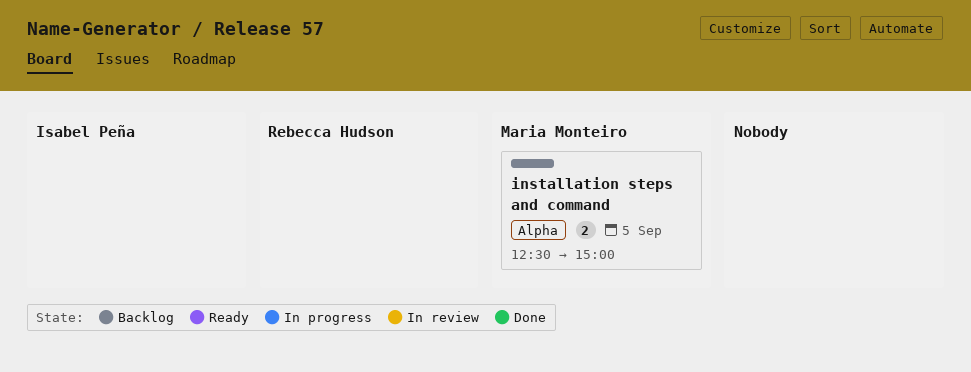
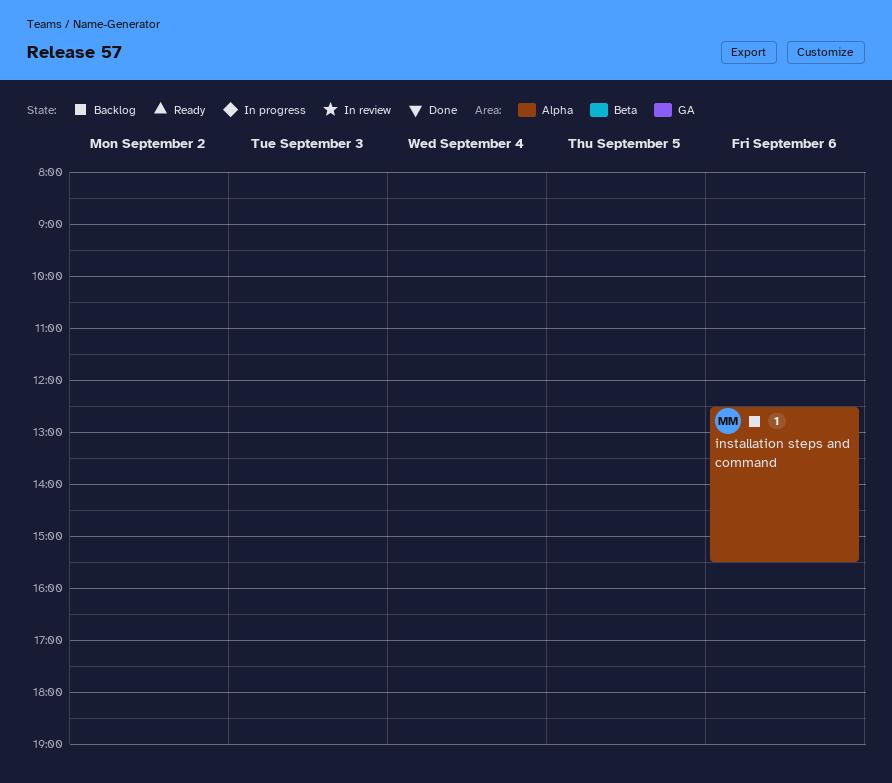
installation steps and command, estimate: 2 -> 1
installation steps and command, day: Sep 5 -> Sep 6
installation steps and command, ends: 15:00 -> 15:30

